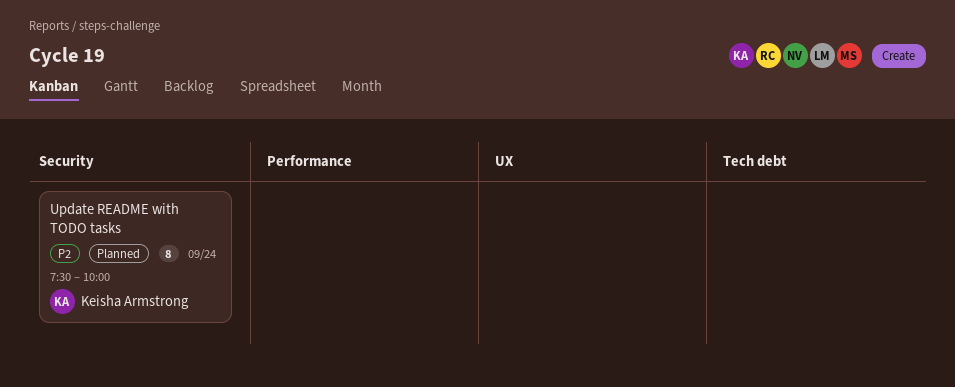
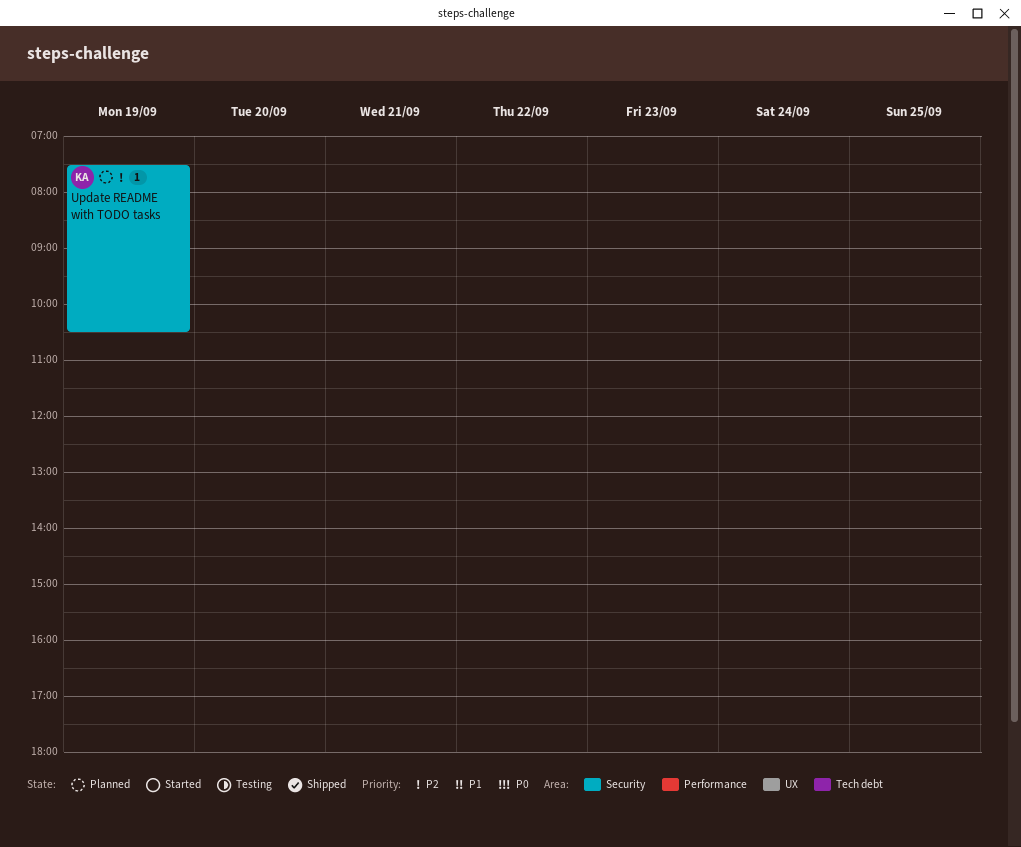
Update README with TODO tasks, estimate: 8 -> 1
Update README with TODO tasks, day: Sep 24 -> Sep 19
Update README with TODO tasks, ends: 10:00 -> 10:30

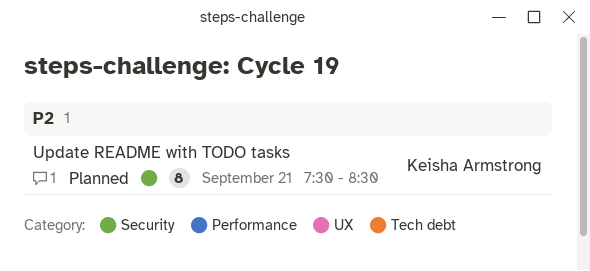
Update README with TODO tasks, estimate: 1 -> 8
Update README with TODO tasks, day: Sep 19 -> Sep 21
Update README with TODO tasks, ends: 10:30 -> 08:30

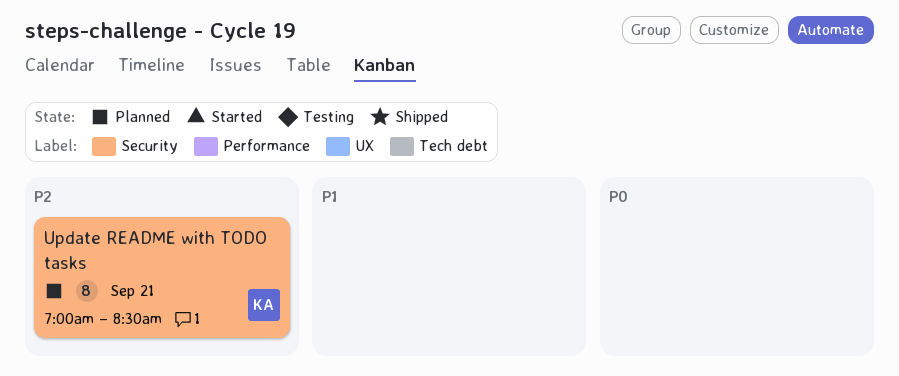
Update README with TODO tasks, begins: 07:30 -> 07:00

